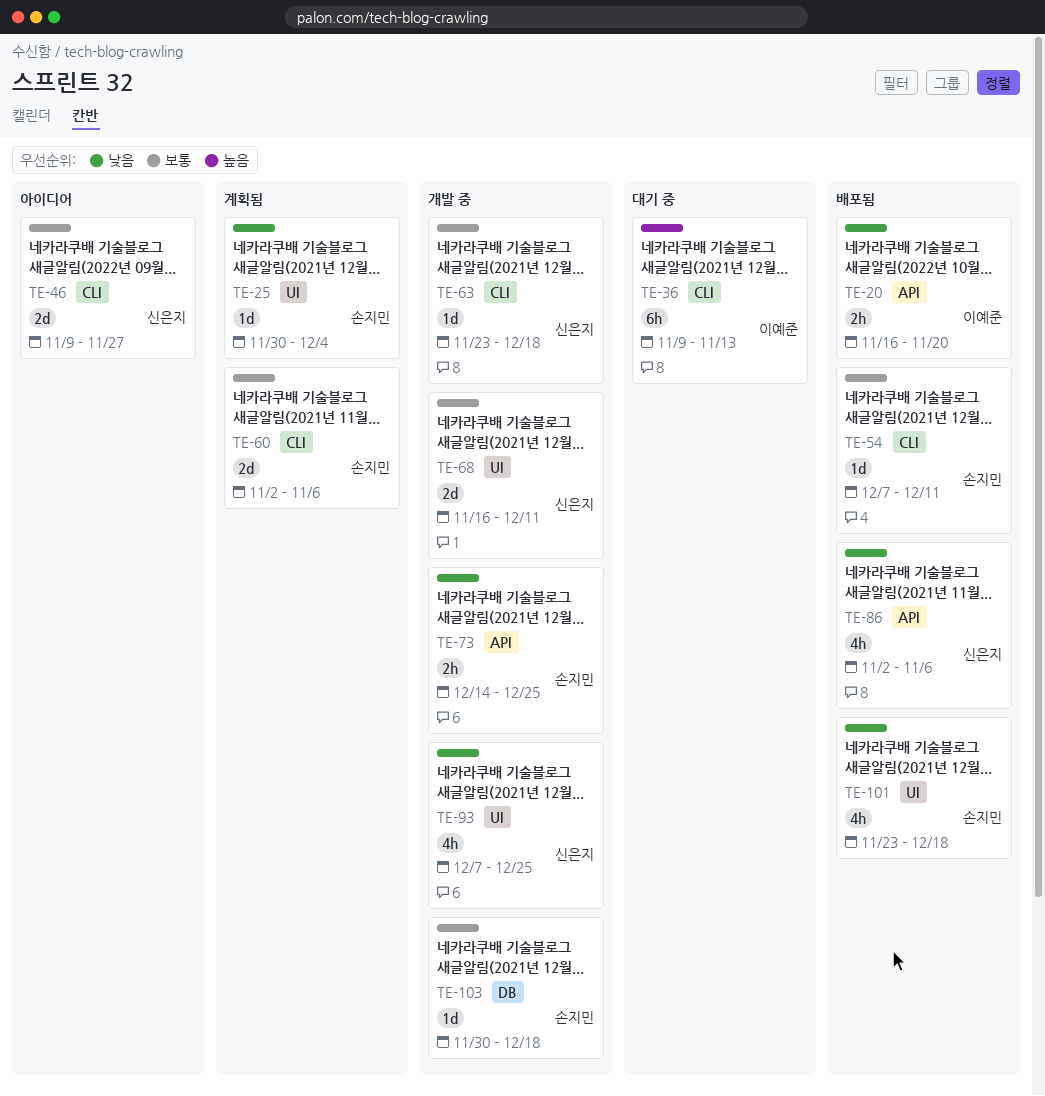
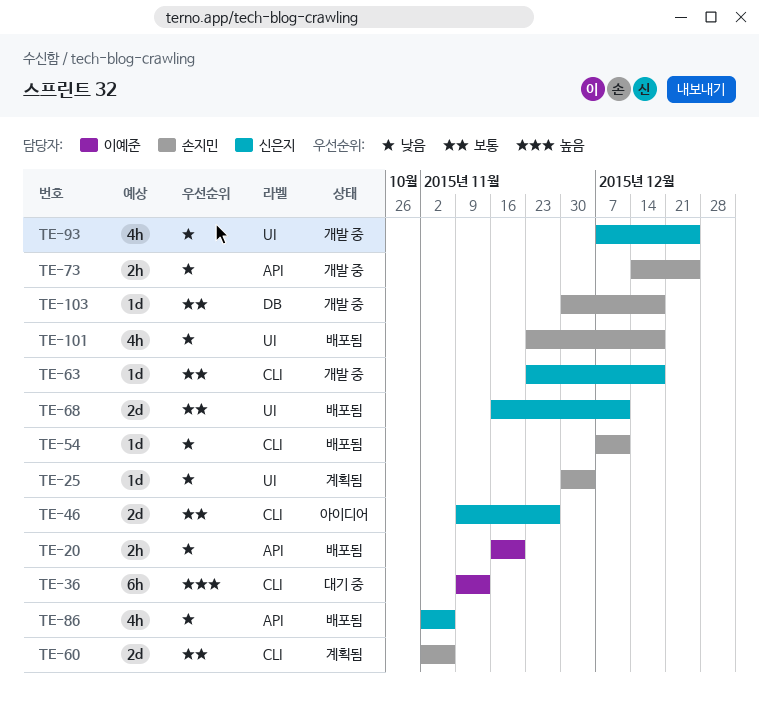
TE-54, priority: 보통 -> 낮음
TE-68, status: 개발 중 -> 배포됨

